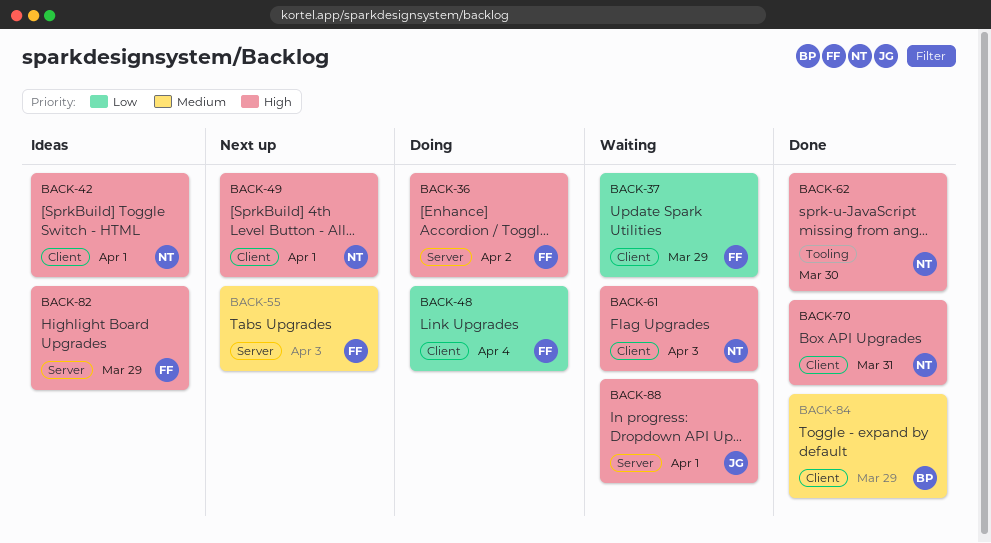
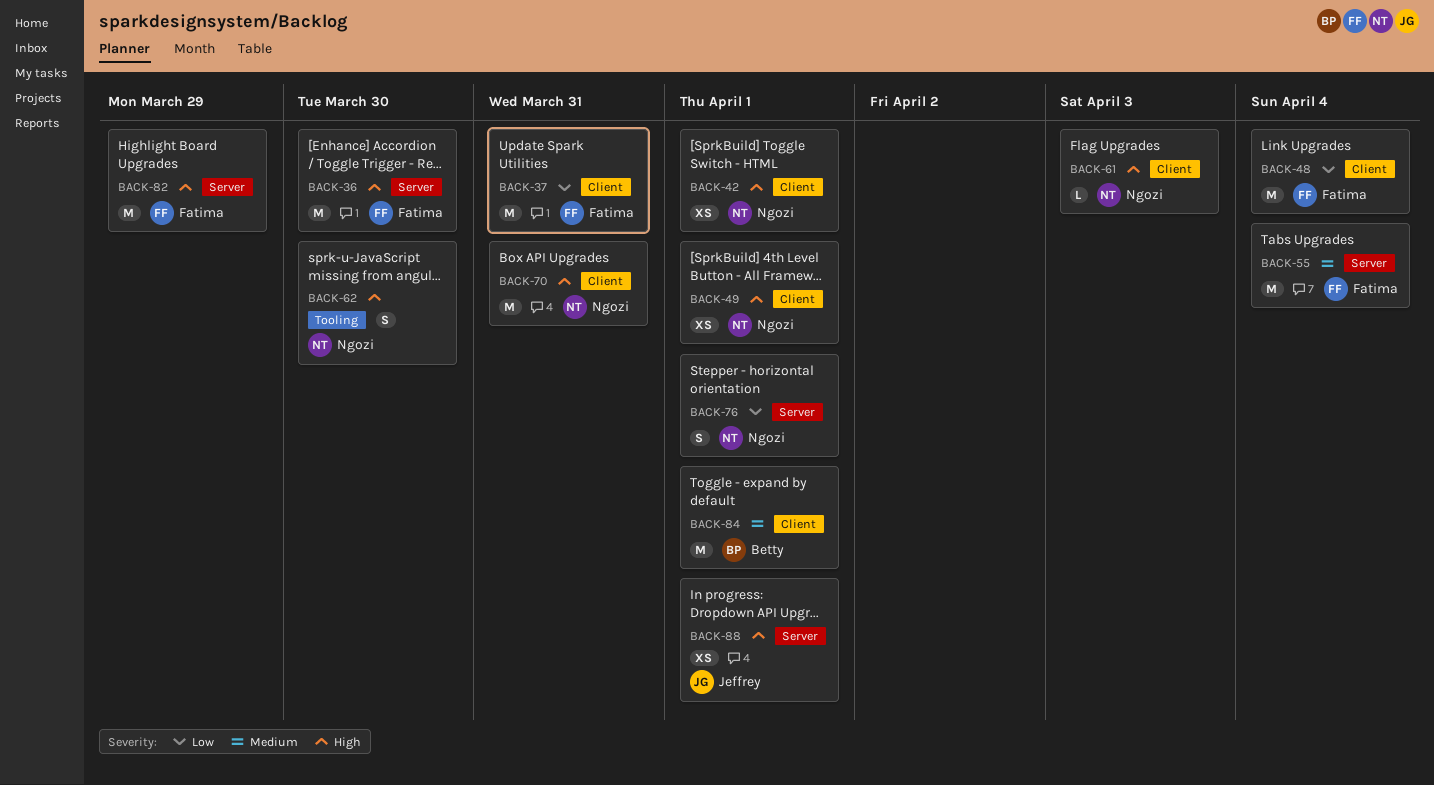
BACK-36, due: Apr 2 -> Mar 30
BACK-37, due: Mar 29 -> Mar 31
BACK-55, due: Apr 3 -> Apr 4
BACK-76: none -> present
BACK-84, due: Mar 29 -> Apr 1

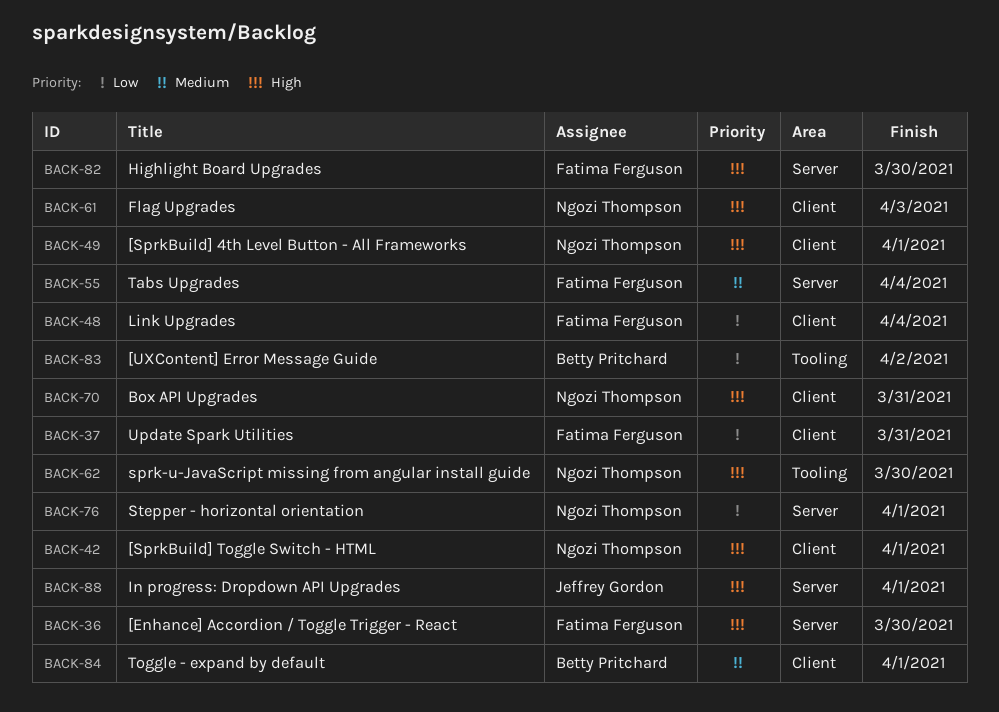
BACK-82, due: Mar 29 -> Mar 30
BACK-83: none -> present

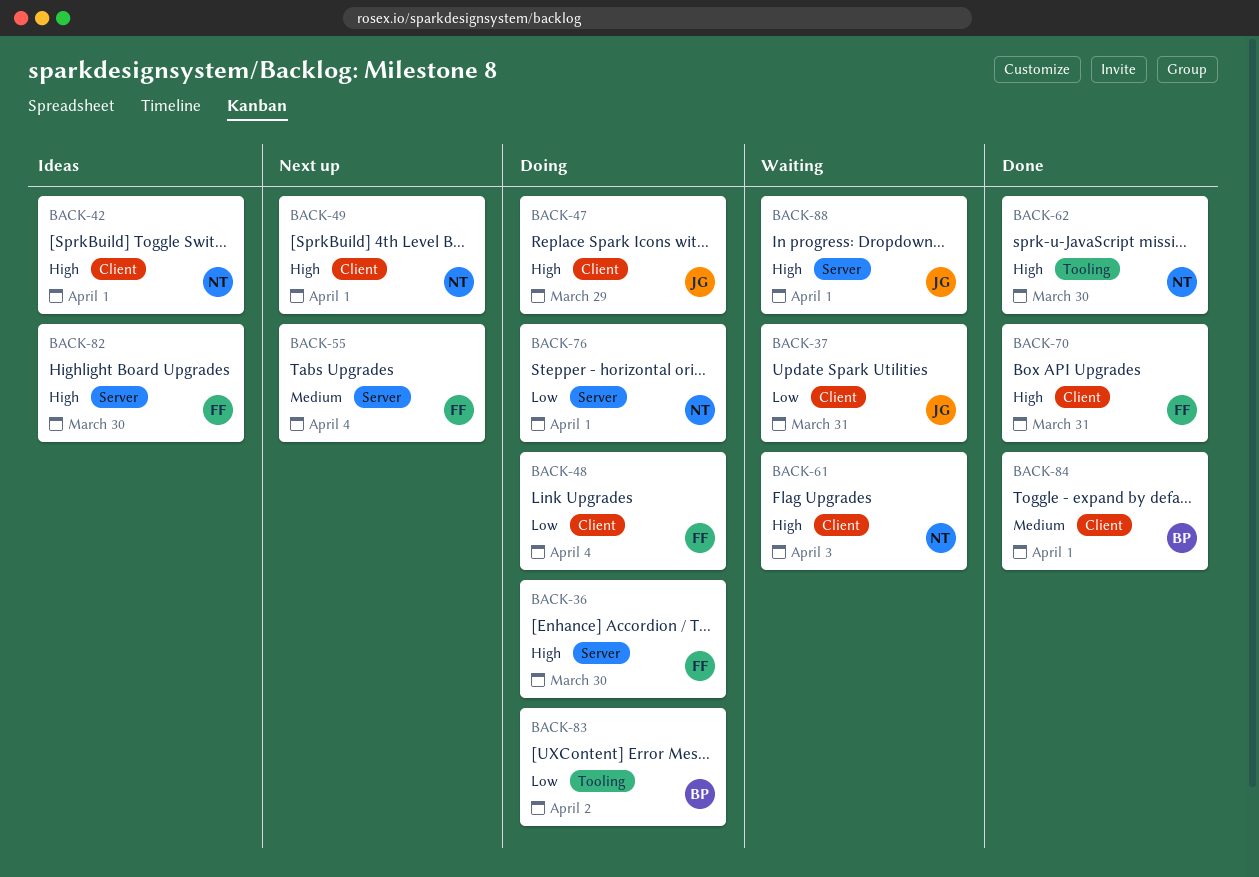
BACK-37, owner: Fatima Ferguson -> Jeffrey Gordon
BACK-47: none -> present
BACK-70, owner: Ngozi Thompson -> Fatima Ferguson

